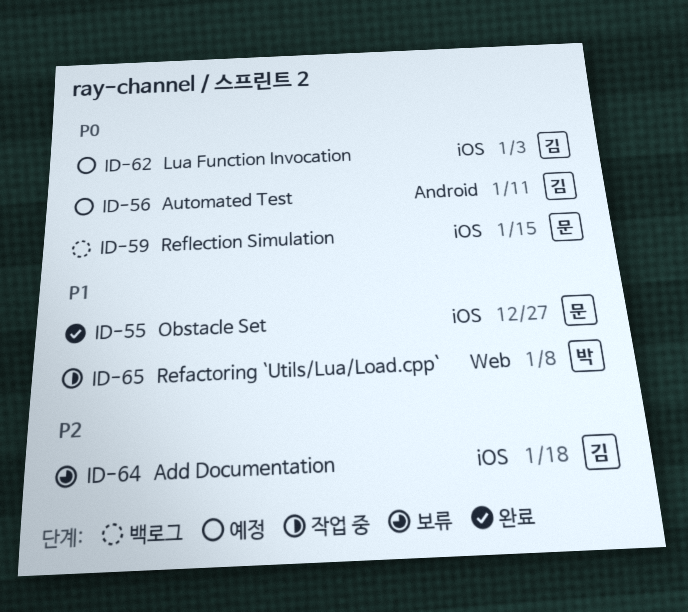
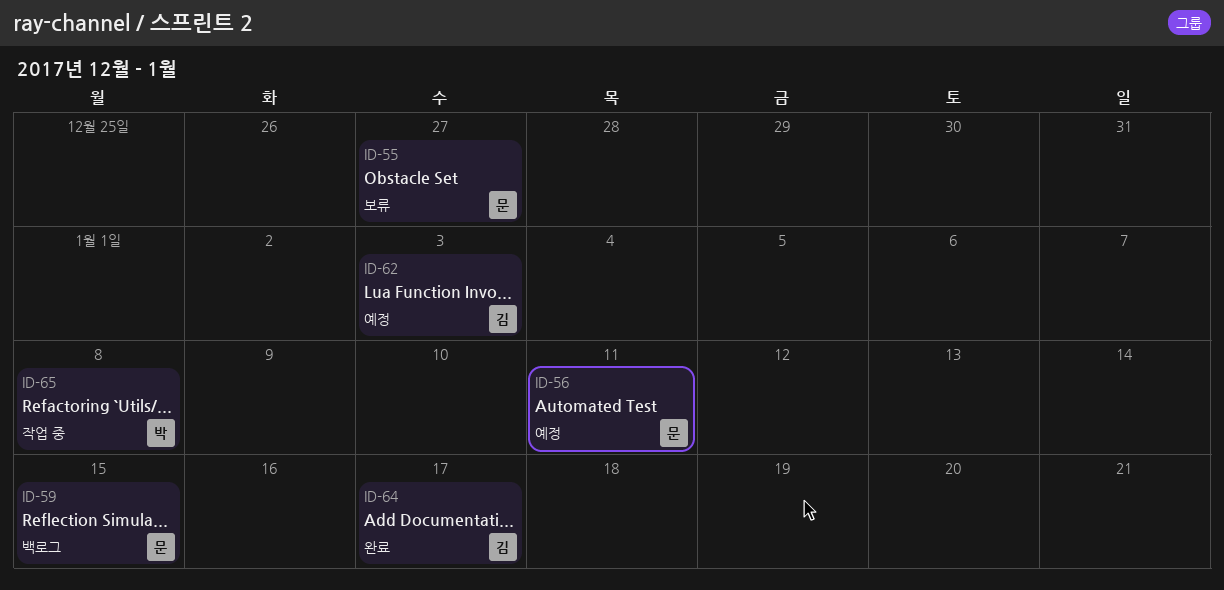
ID-55, status: 완료 -> 보류
ID-56, owner: 김 -> 문
ID-64, status: 보류 -> 완료
ID-64, due: Jan 18 -> Jan 17

